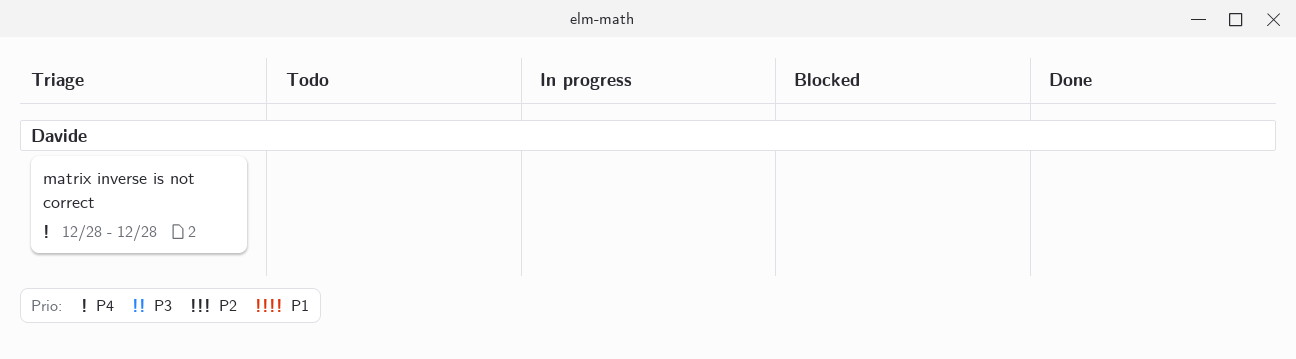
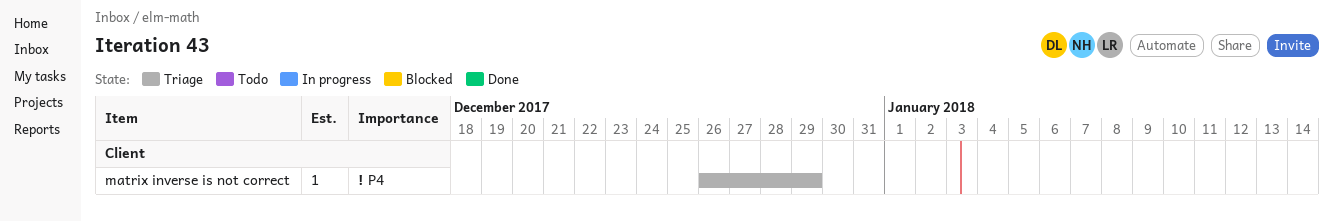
matrix inverse is not correct, start: Dec 28 -> Dec 26
matrix inverse is not correct, due: Dec 28 -> Dec 29

